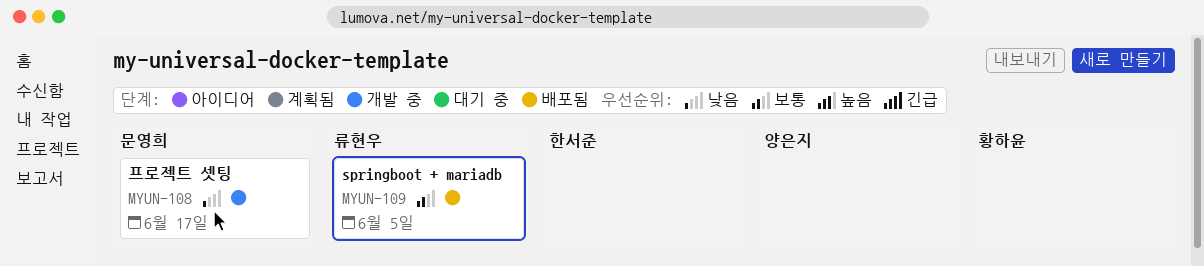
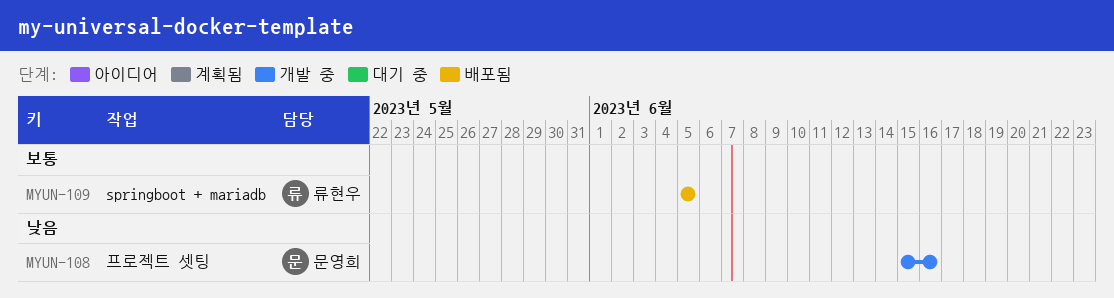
MYUN-108, due: Jun 17 -> Jun 16

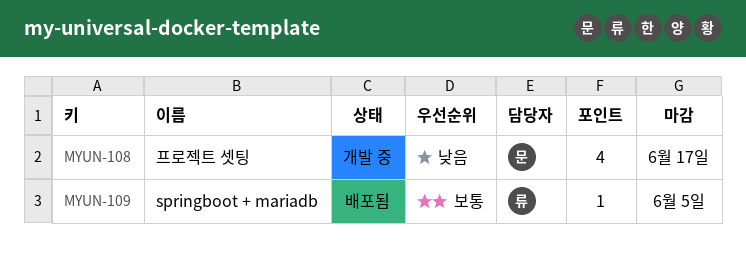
MYUN-108, due: Jun 16 -> Jun 17

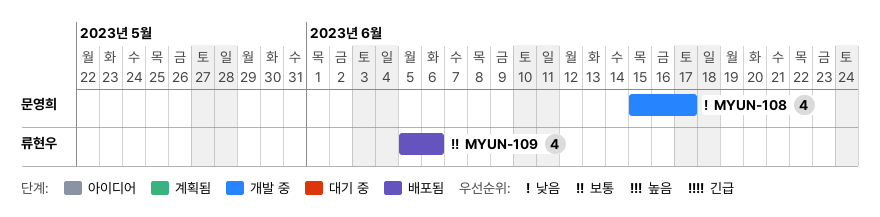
MYUN-109, estimate: 1 -> 4
MYUN-109, due: Jun 5 -> Jun 6

